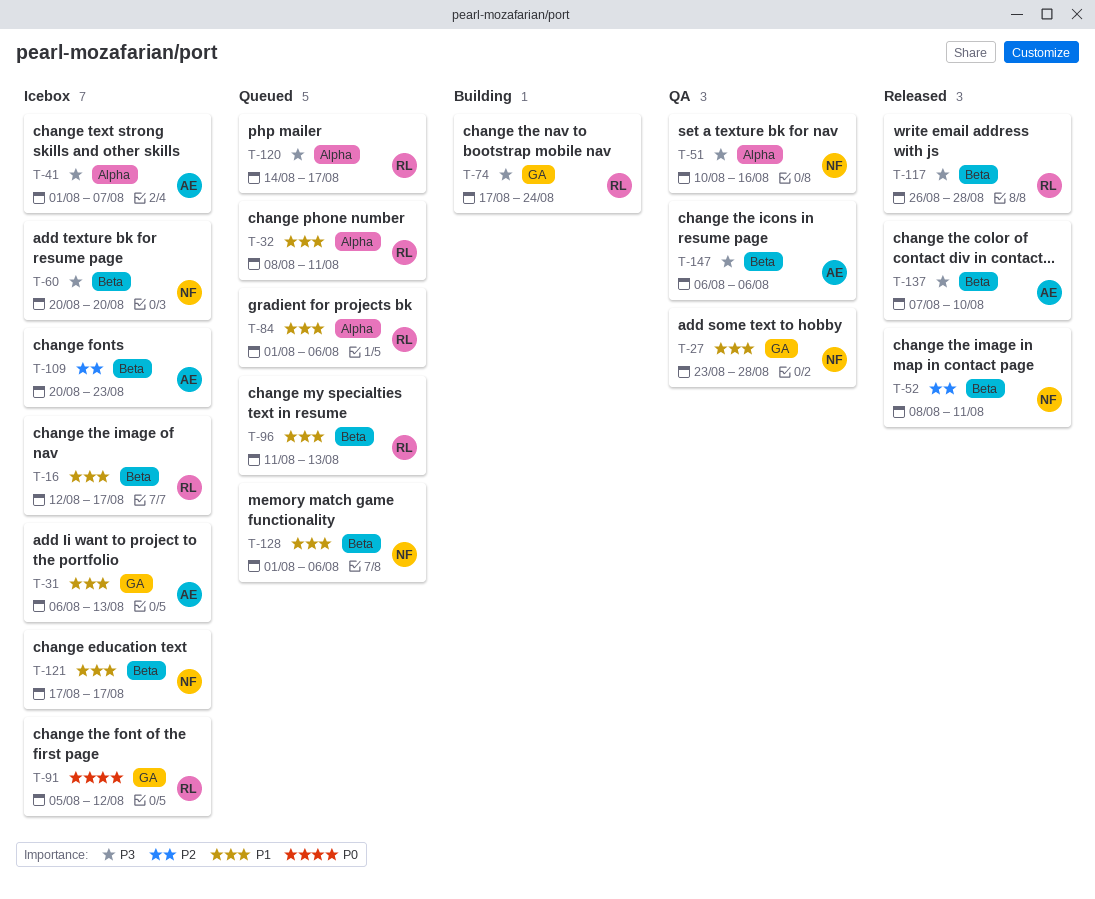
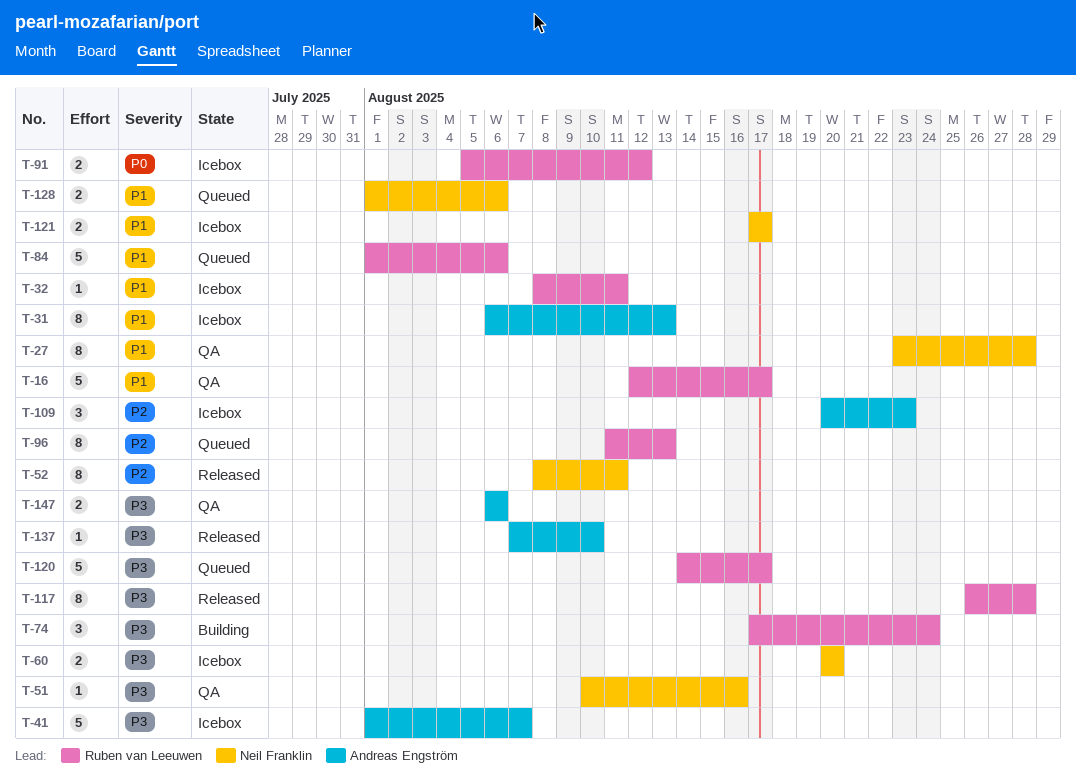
T-16, status: Icebox -> QA
T-32, status: Queued -> Icebox
T-96, priority: P1 -> P2

